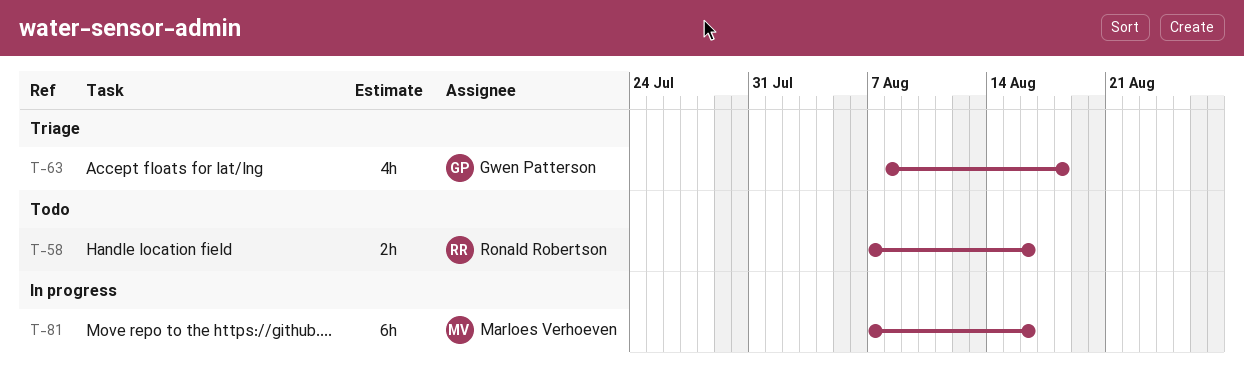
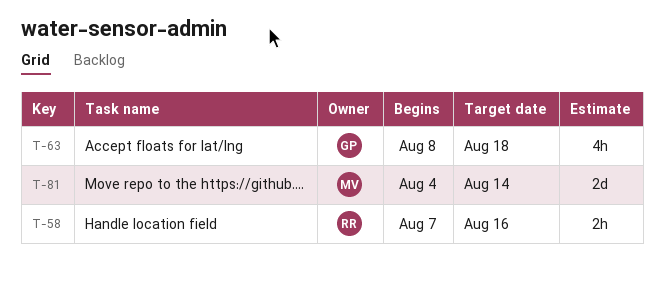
T-81, estimate: 6h -> 2d
T-81, start: Aug 7 -> Aug 4
T-81, due: Aug 16 -> Aug 14

